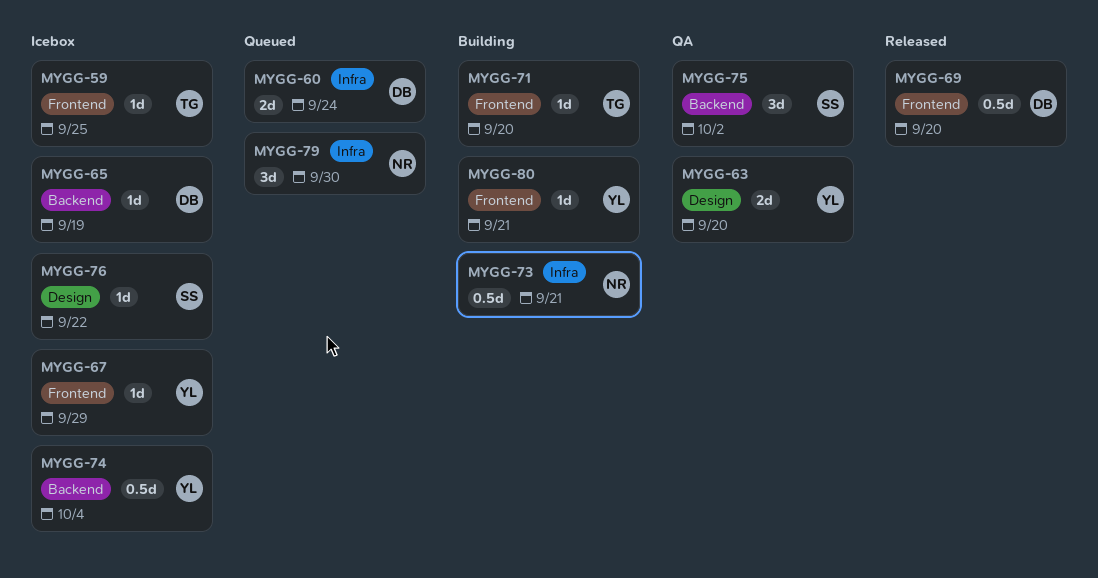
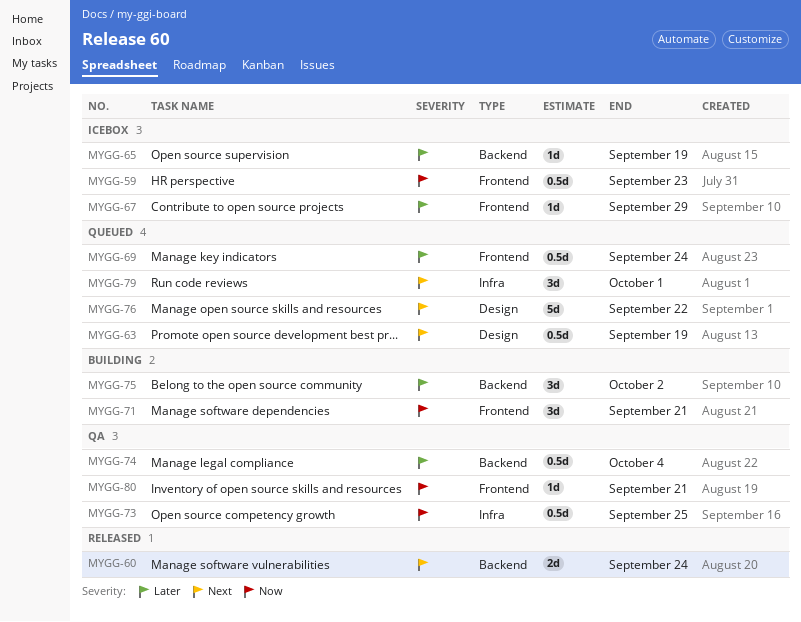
MYGG-59, estimate: 1d -> 0.5d
MYGG-59, due: Sep 25 -> Sep 23
MYGG-60, status: Queued -> Released
MYGG-60, label: Infra -> Backend
MYGG-63, status: QA -> Queued
MYGG-63, estimate: 2d -> 0.5d
MYGG-63, due: Sep 20 -> Sep 19
MYGG-69, status: Released -> Queued
MYGG-69, due: Sep 20 -> Sep 24
MYGG-71, estimate: 1d -> 3d
MYGG-71, due: Sep 20 -> Sep 21
MYGG-73, status: Building -> QA
MYGG-73, due: Sep 21 -> Sep 25
MYGG-74, status: Icebox -> QA
MYGG-75, status: QA -> Building
MYGG-76, status: Icebox -> Queued
MYGG-76, estimate: 1d -> 5d
MYGG-79, due: Sep 30 -> Oct 1
MYGG-80, status: Building -> QA

